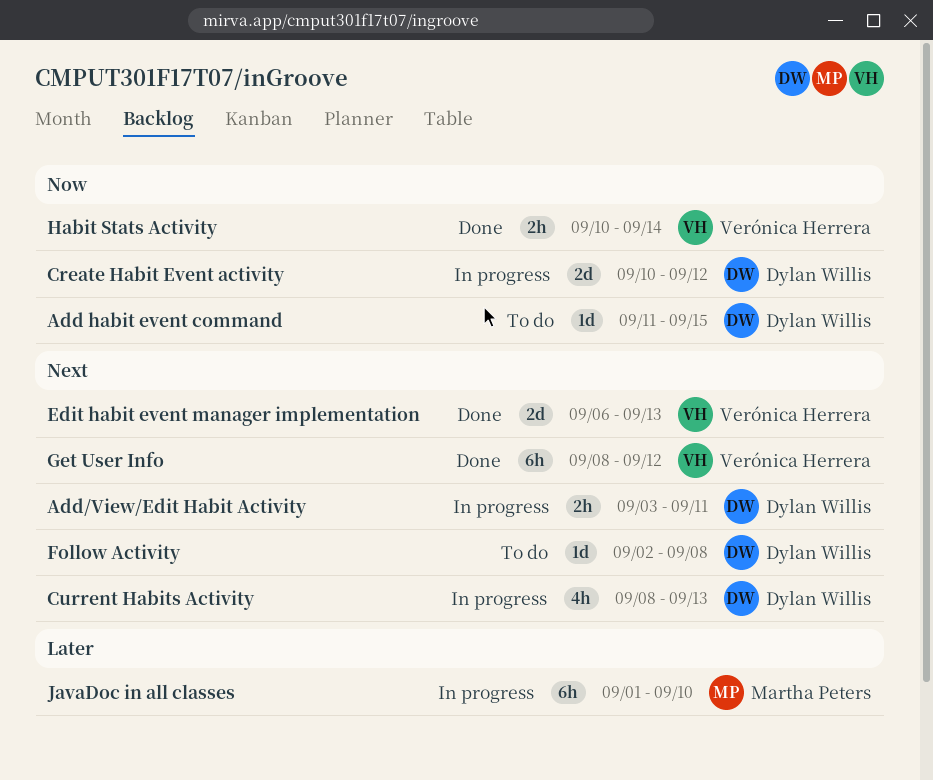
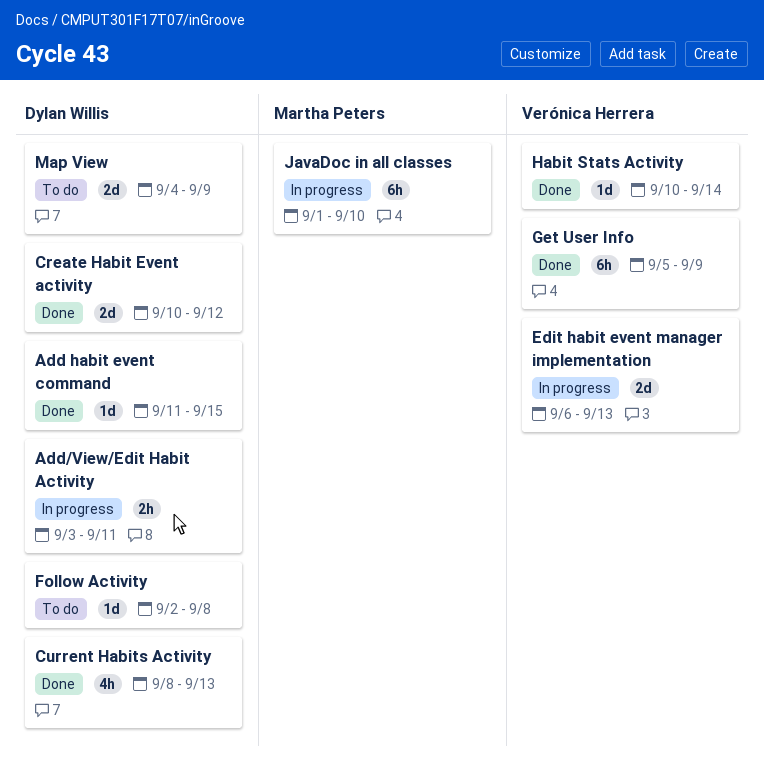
Add habit event command, status: To do -> Done
Create Habit Event activity, status: In progress -> Done
Current Habits Activity, status: In progress -> Done
Edit habit event manager implementation, status: Done -> In progress
Get User Info, start: Sep 8 -> Sep 5
Get User Info, due: Sep 12 -> Sep 9
Habit Stats Activity, estimate: 2h -> 1d
Map View: none -> present

